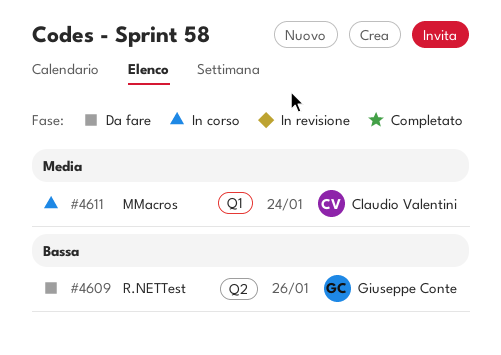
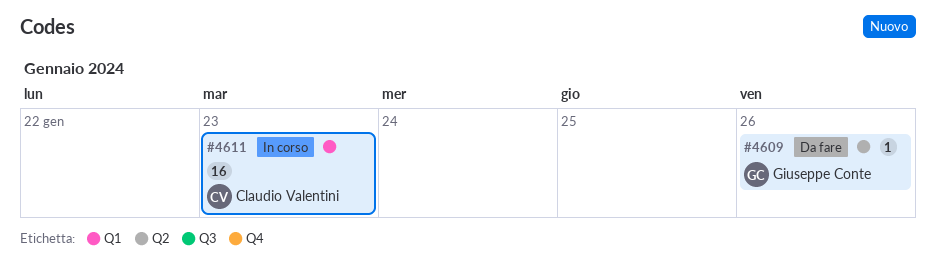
#4611, due: Jan 24 -> Jan 23

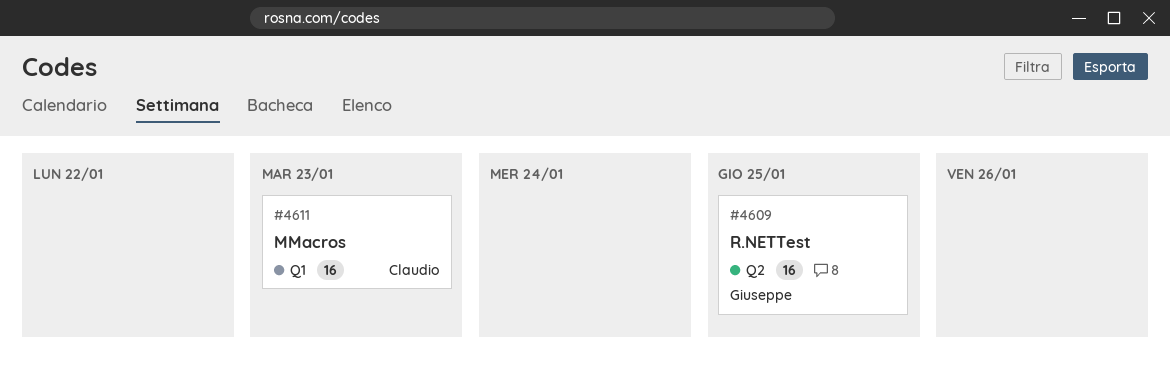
#4609, estimate: 1 -> 16
#4609, due: Jan 26 -> Jan 25

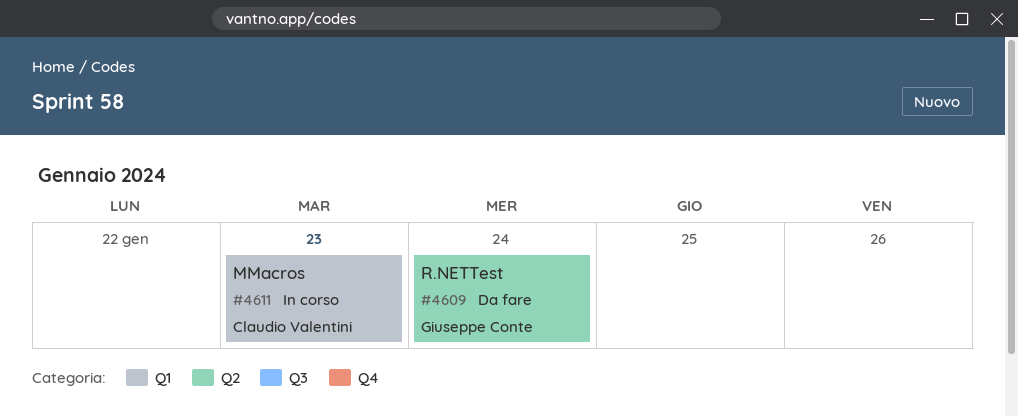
#4609, due: Jan 25 -> Jan 24

